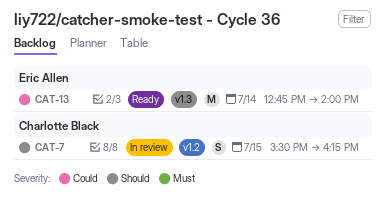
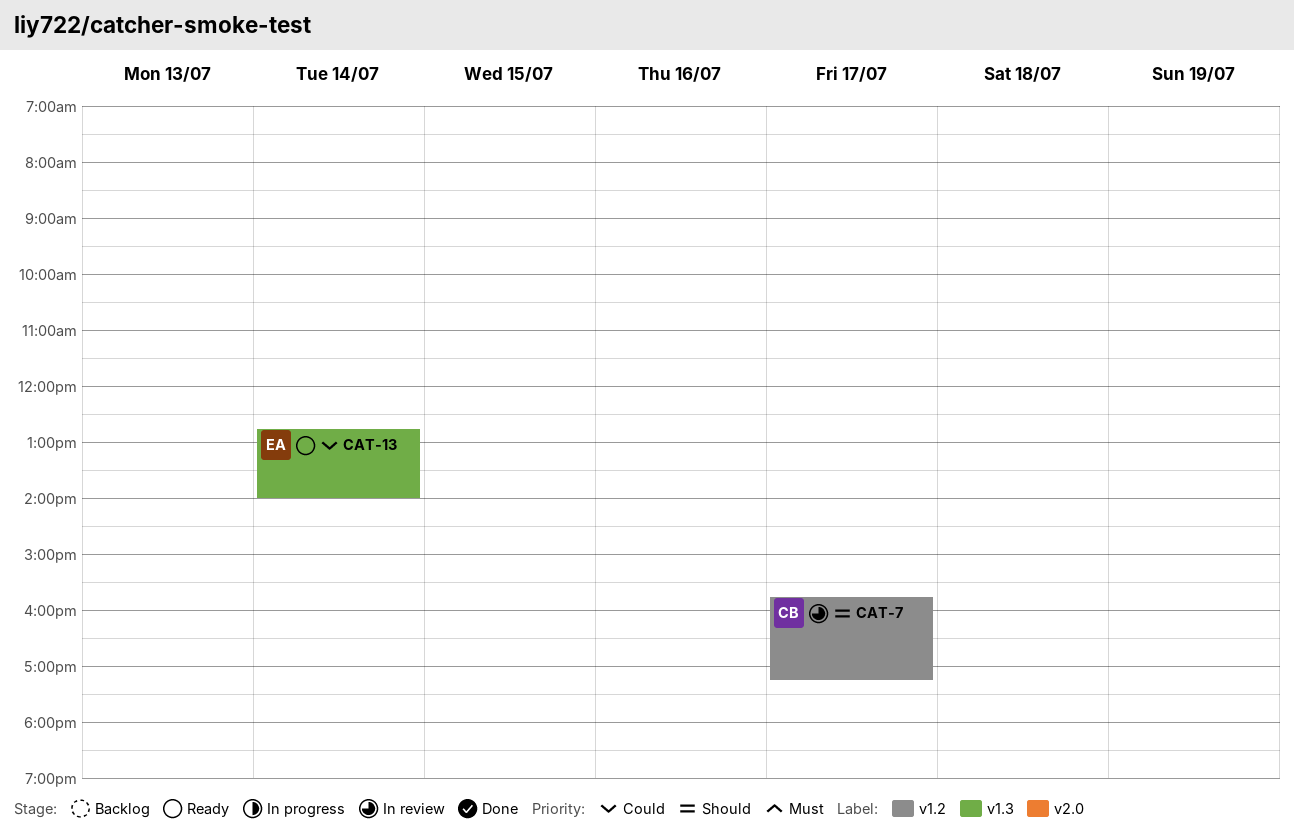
CAT-7, day: Jul 15 -> Jul 17
CAT-7, begins: 15:30 -> 15:45
CAT-7, ends: 16:15 -> 17:15

